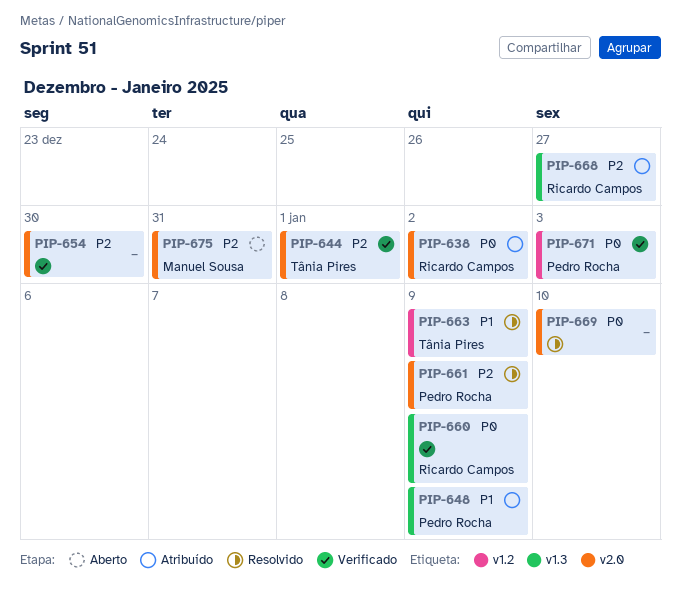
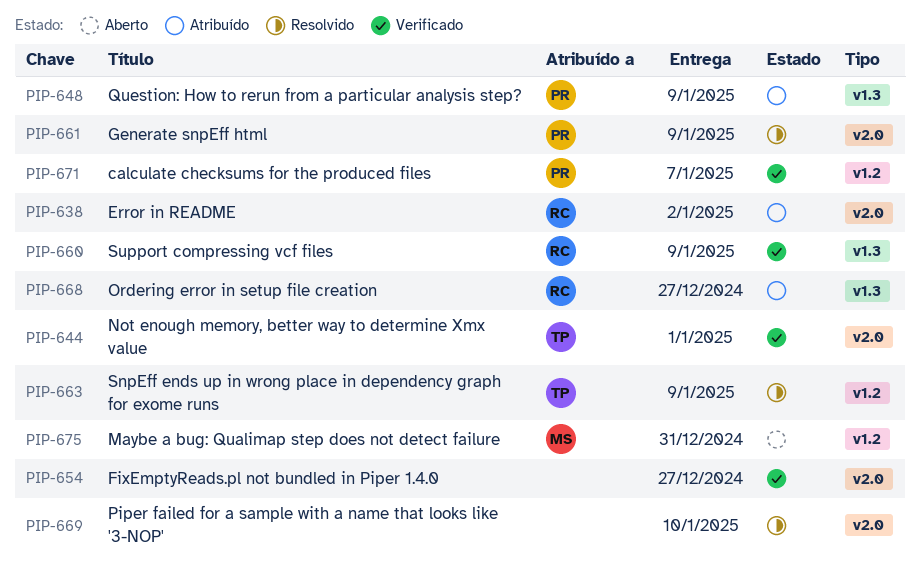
PIP-654, due: Dec 30 -> Dec 27
PIP-671, due: Jan 3 -> Jan 7
PIP-675, label: v2.0 -> v1.2

